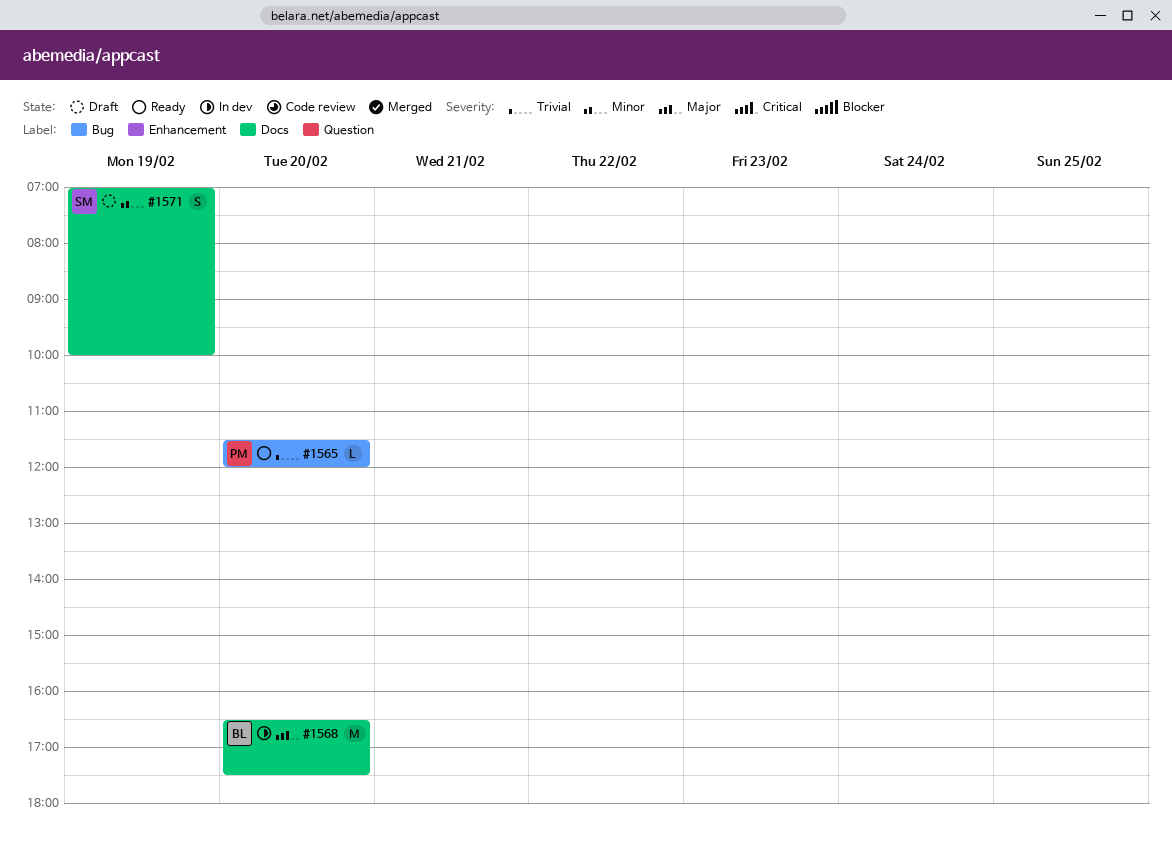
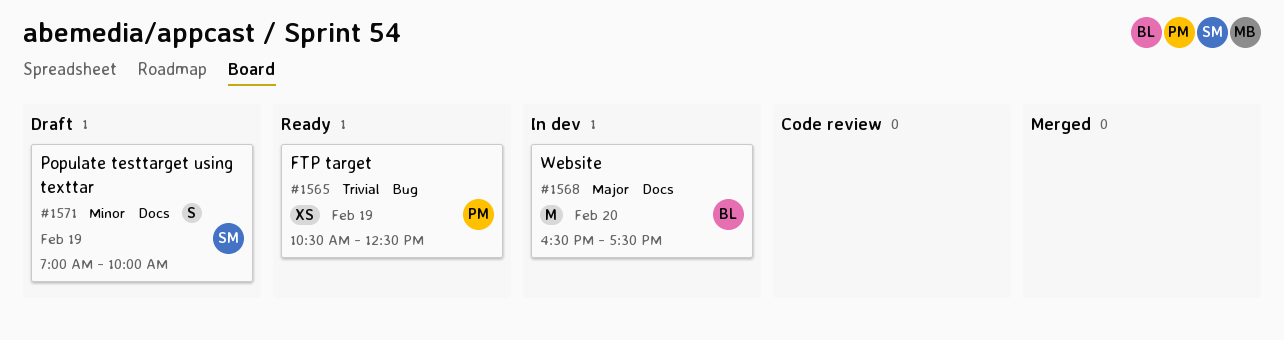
#1565, estimate: L -> XS
#1565, day: Feb 20 -> Feb 19
#1565, begins: 11:30 -> 10:30
#1565, ends: 12:00 -> 12:30

